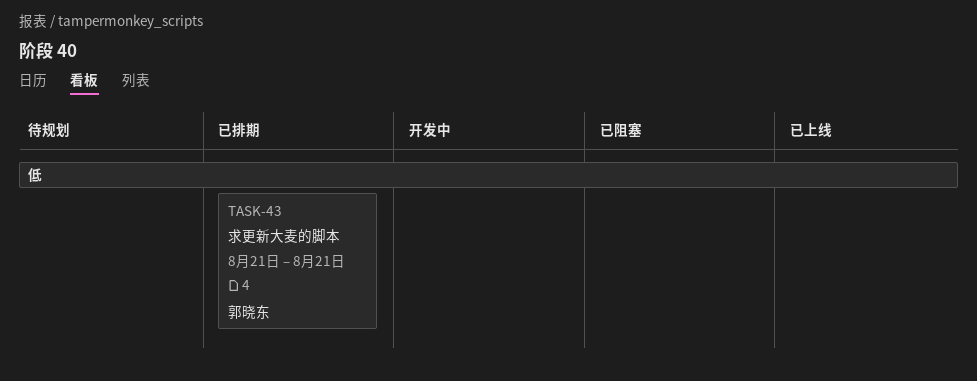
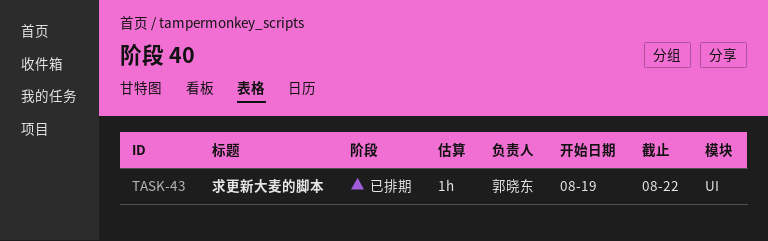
TASK-43, start: Aug 21 -> Aug 19
TASK-43, due: Aug 21 -> Aug 22

